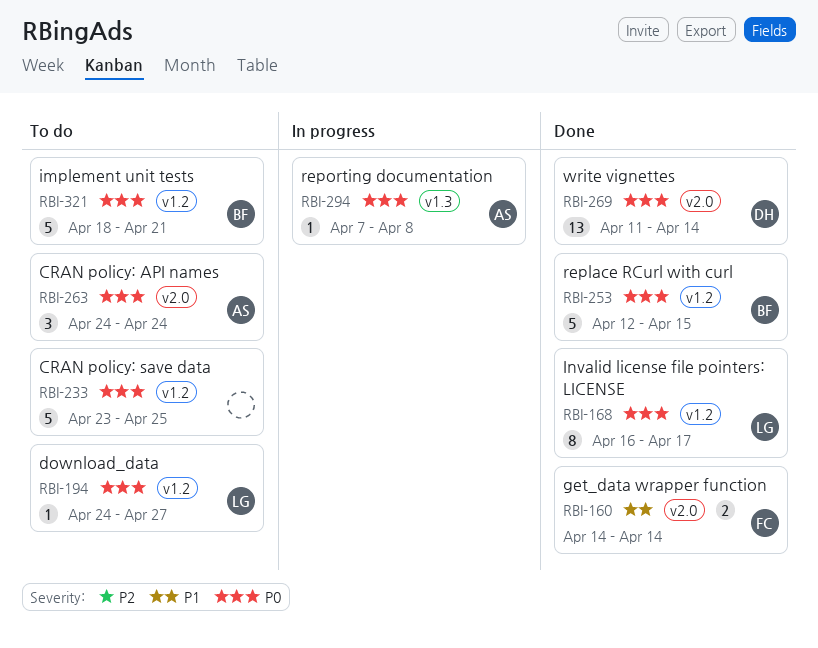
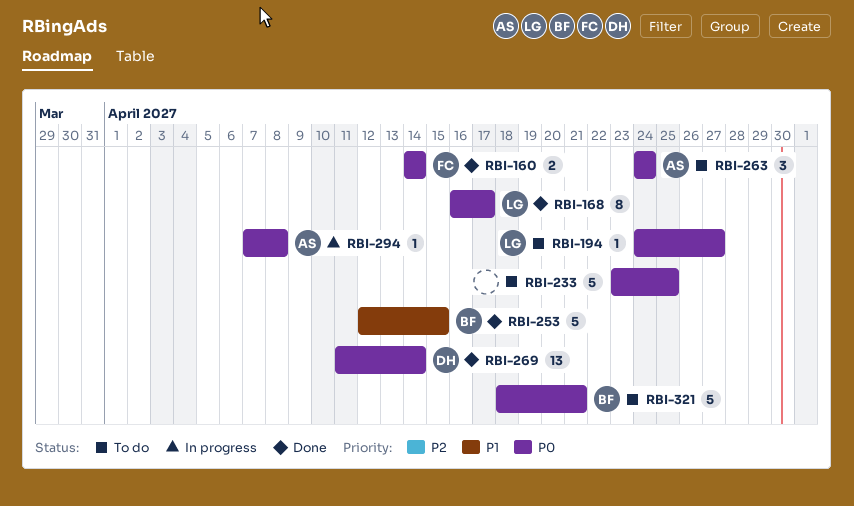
RBI-160, priority: P1 -> P0
RBI-253, priority: P0 -> P1

